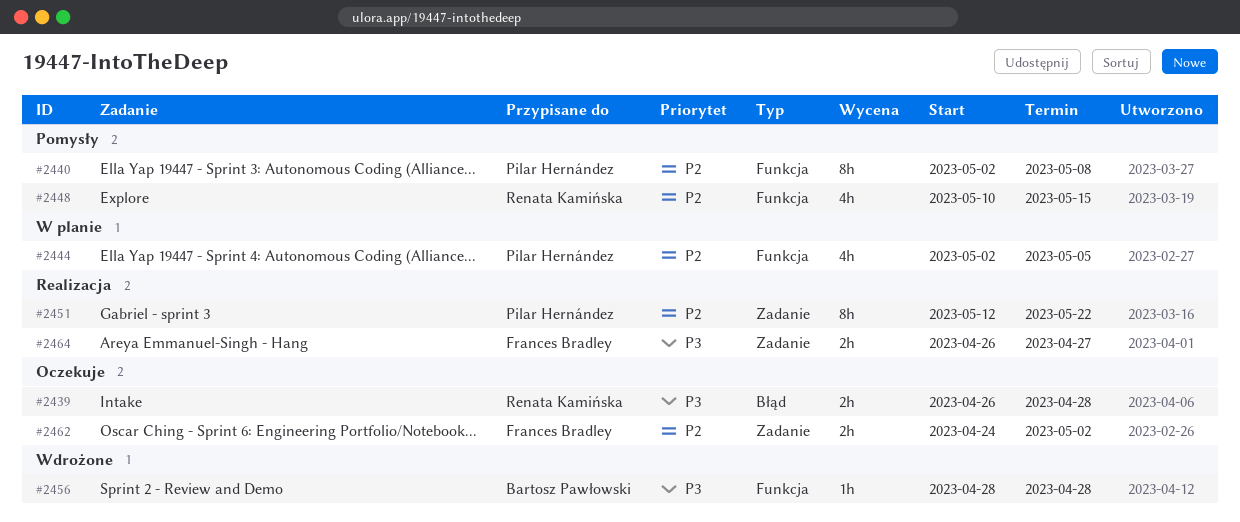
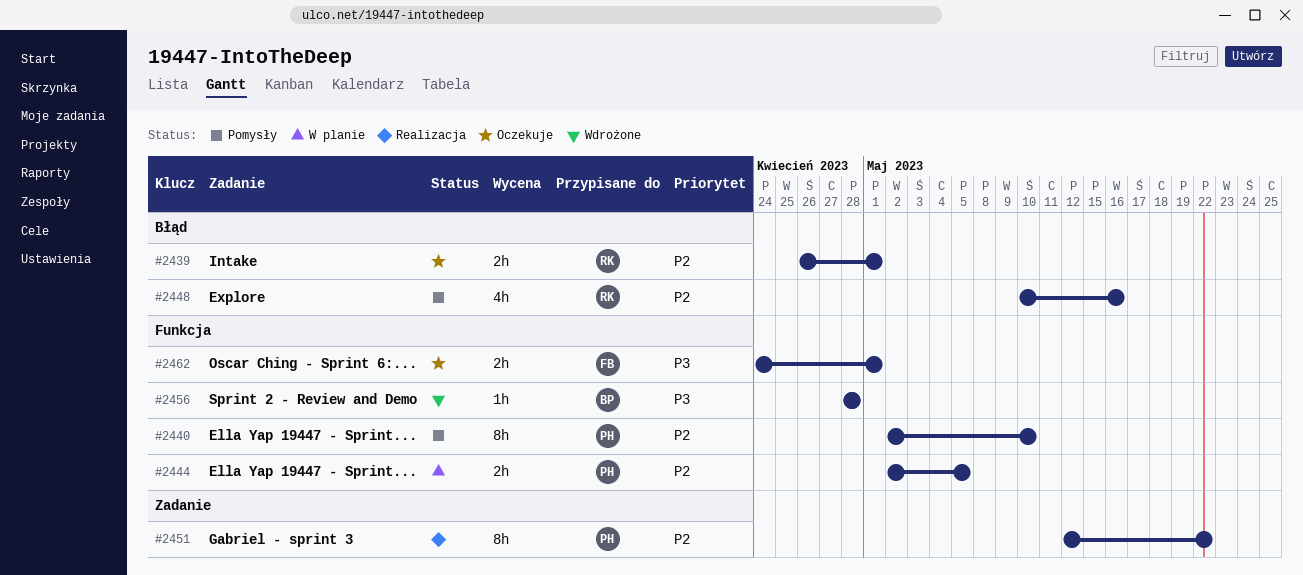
#2439, priority: P3 -> P2
#2439, due: Apr 28 -> May 1
#2440, due: May 8 -> May 10
#2444, estimate: 4h -> 2h
#2448, label: Funkcja -> Błąd
#2448, due: May 15 -> May 16
#2462, priority: P2 -> P3
#2462, label: Zadanie -> Funkcja
#2462, due: May 2 -> May 1
#2464: present -> none

